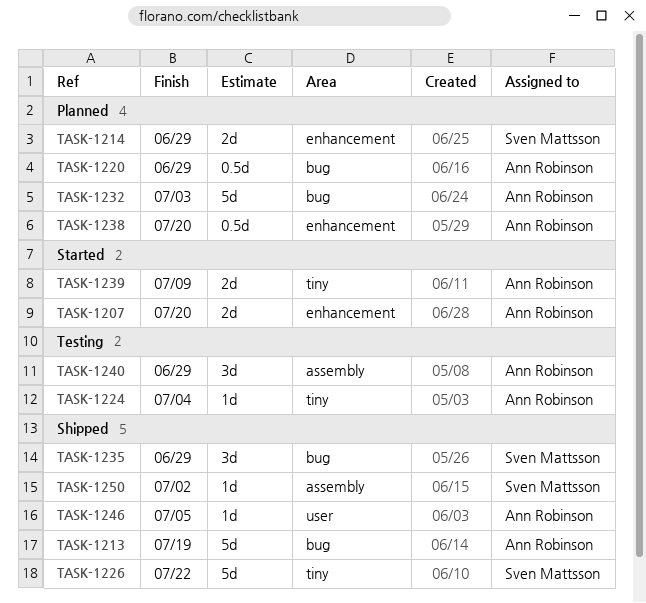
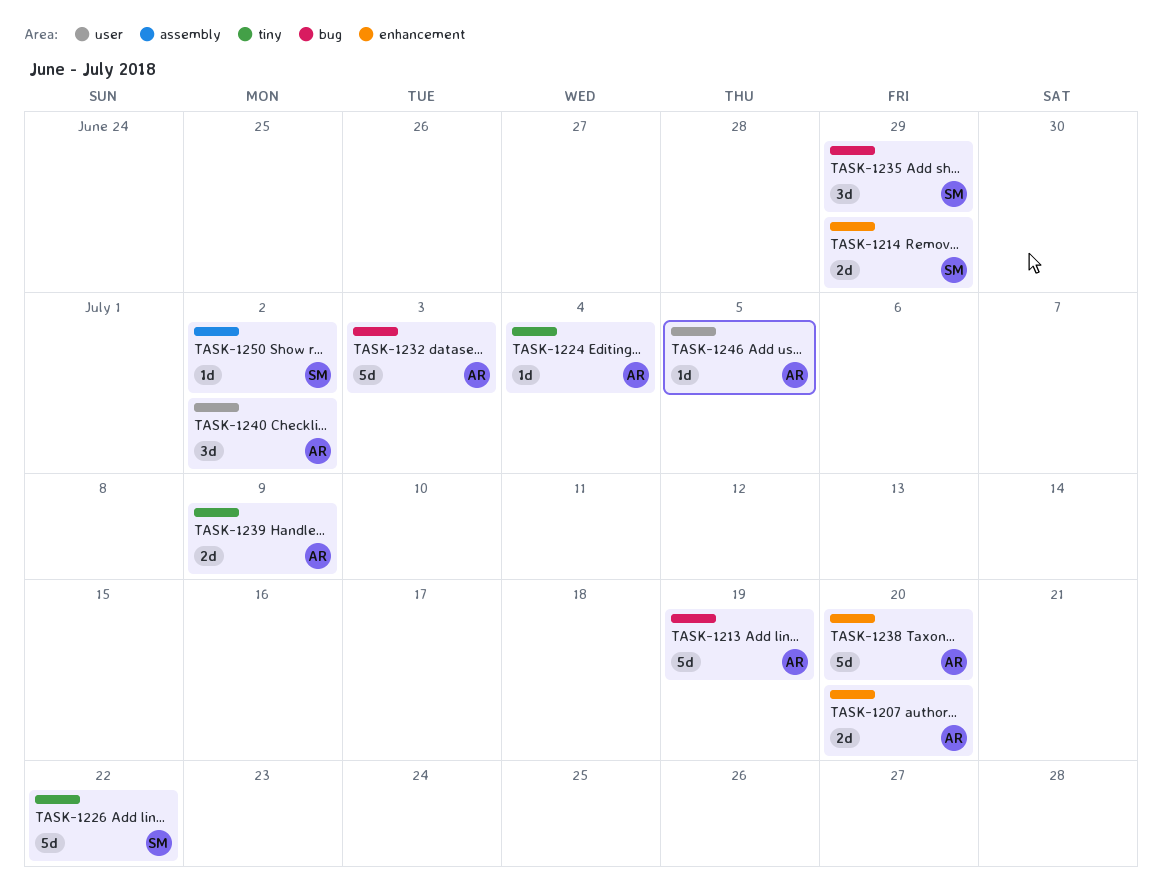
TASK-1220: present -> none
TASK-1238, estimate: 0.5d -> 5d
TASK-1240, label: assembly -> user
TASK-1240, due: Jun 29 -> Jul 2

